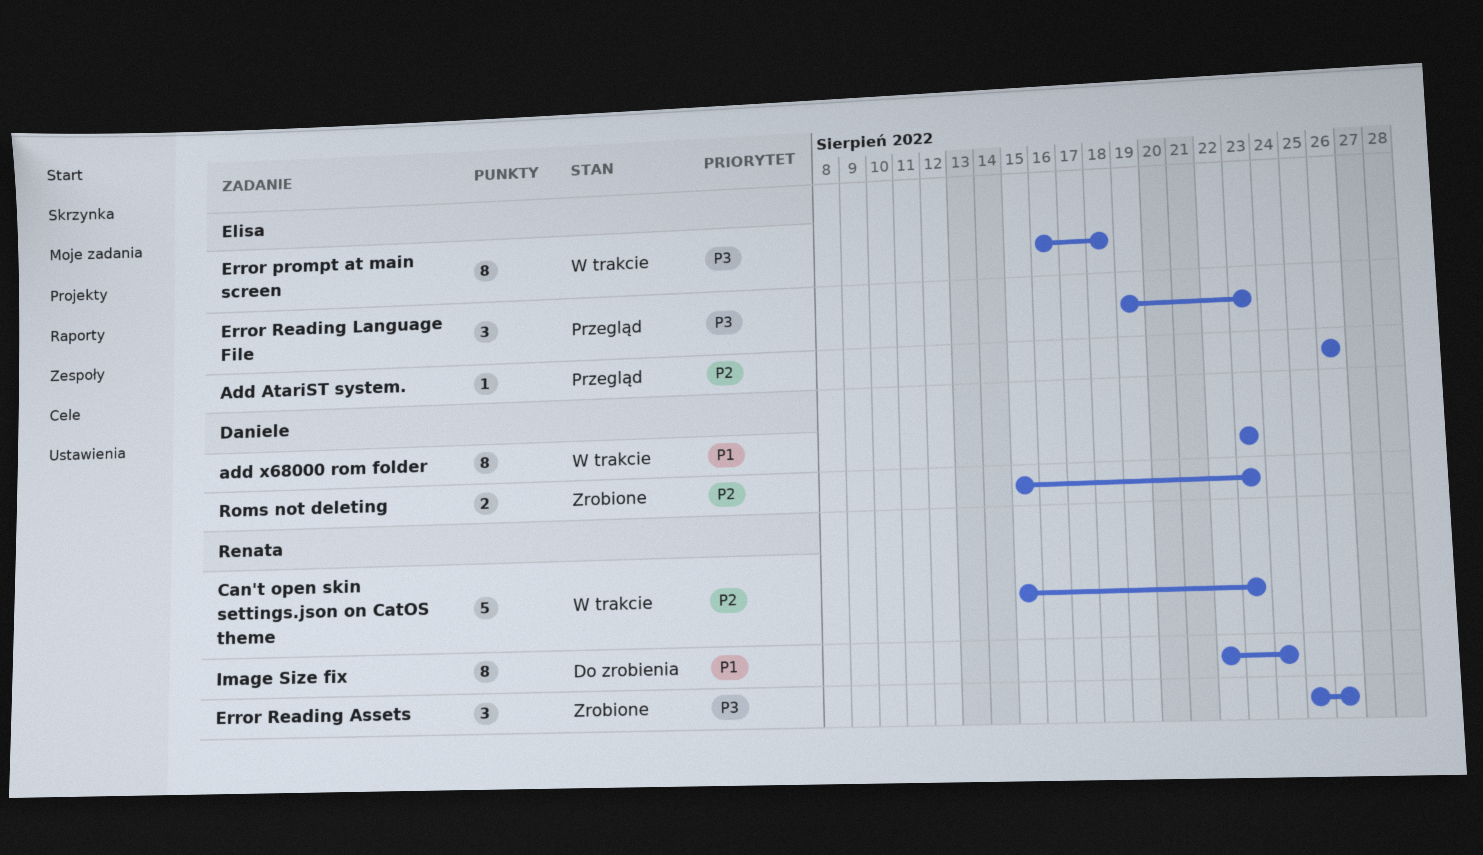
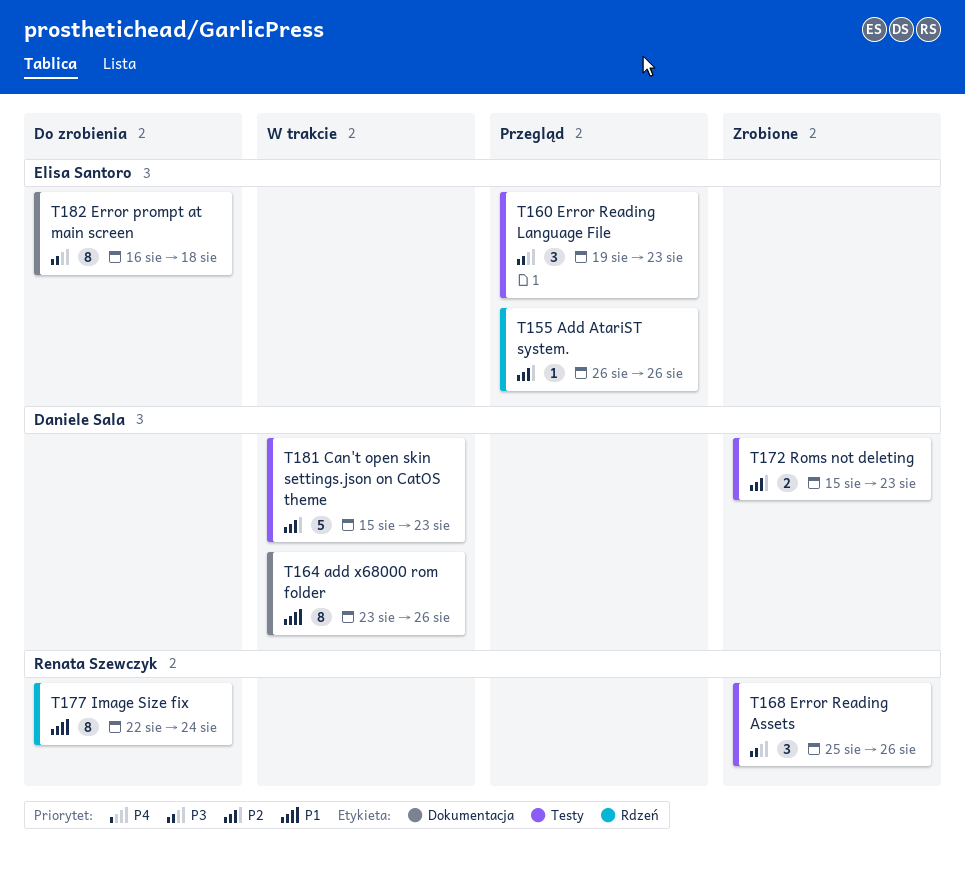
add x68000 rom folder, due: Aug 23 -> Aug 26
Can't open skin settings.json on CatOS theme, owner: Renata Szewczyk -> Daniele Sala
Error prompt at main screen, status: W trakcie -> Do zrobienia

